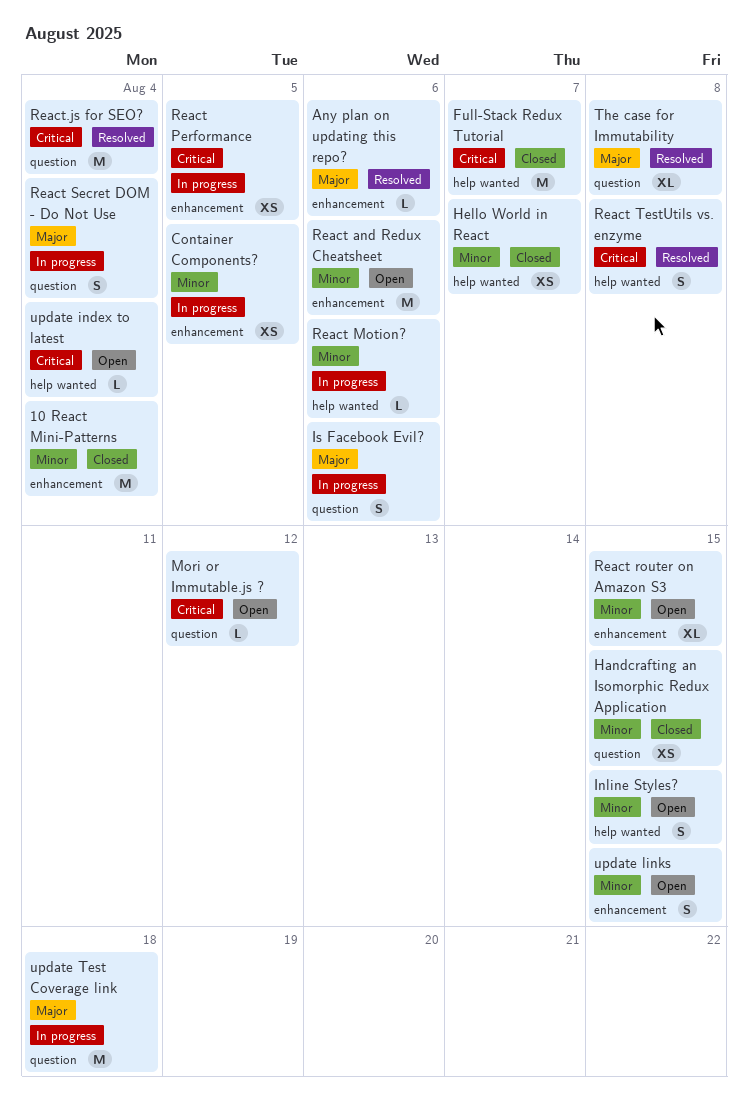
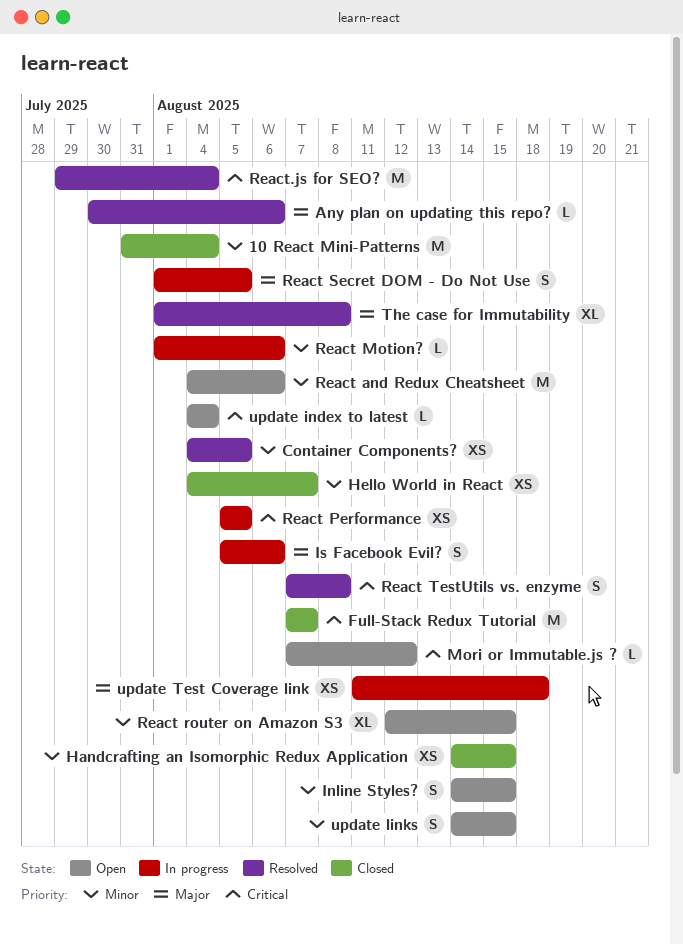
Container Components?, status: In progress -> Resolved
React Secret DOM - Do Not Use, due: Aug 4 -> Aug 5
update Test Coverage link, estimate: M -> XS

